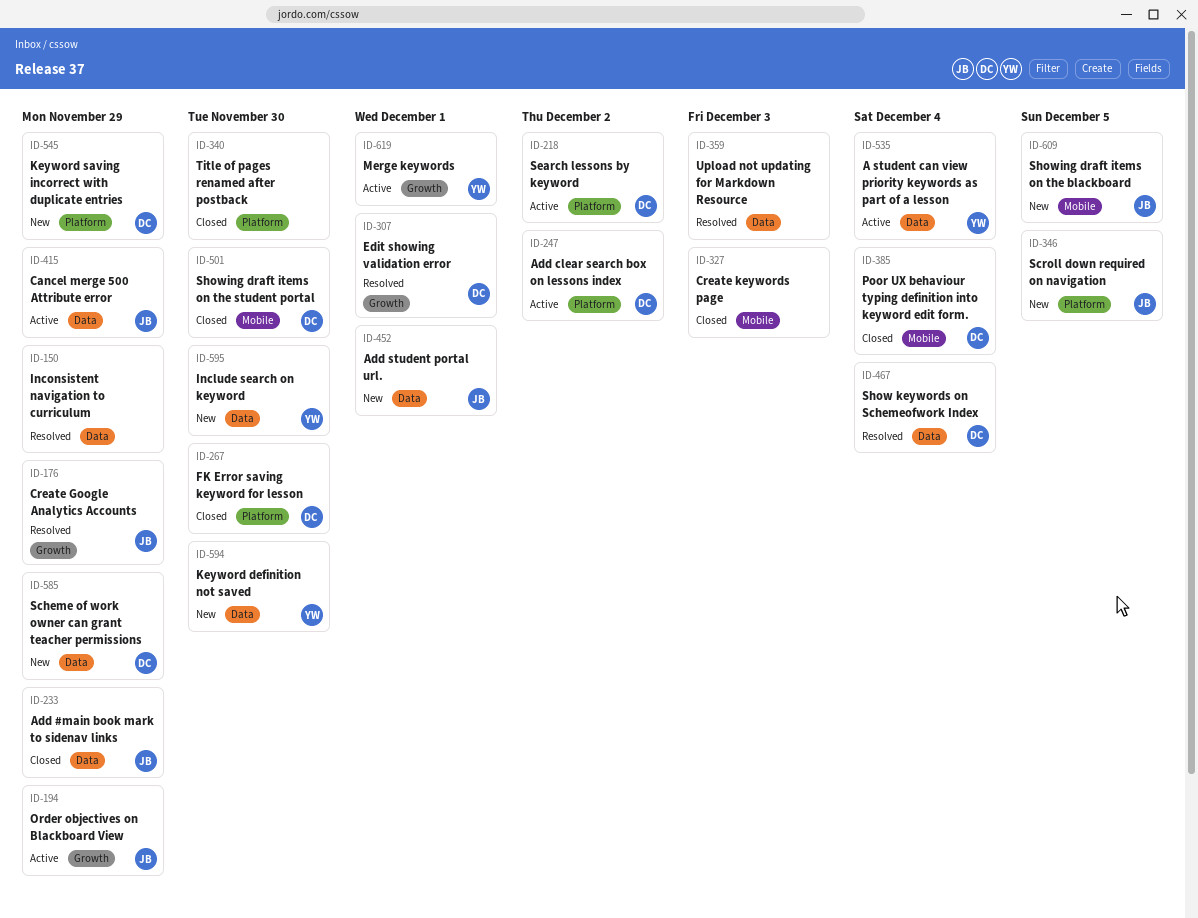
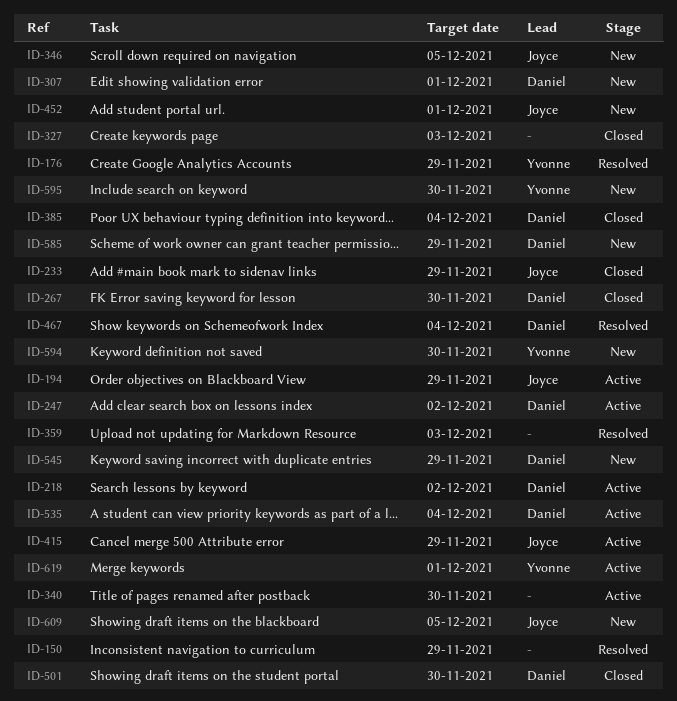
ID-176, owner: Joyce -> Yvonne
ID-307, status: Resolved -> New
ID-340, status: Closed -> Active
ID-535, owner: Yvonne -> Daniel

